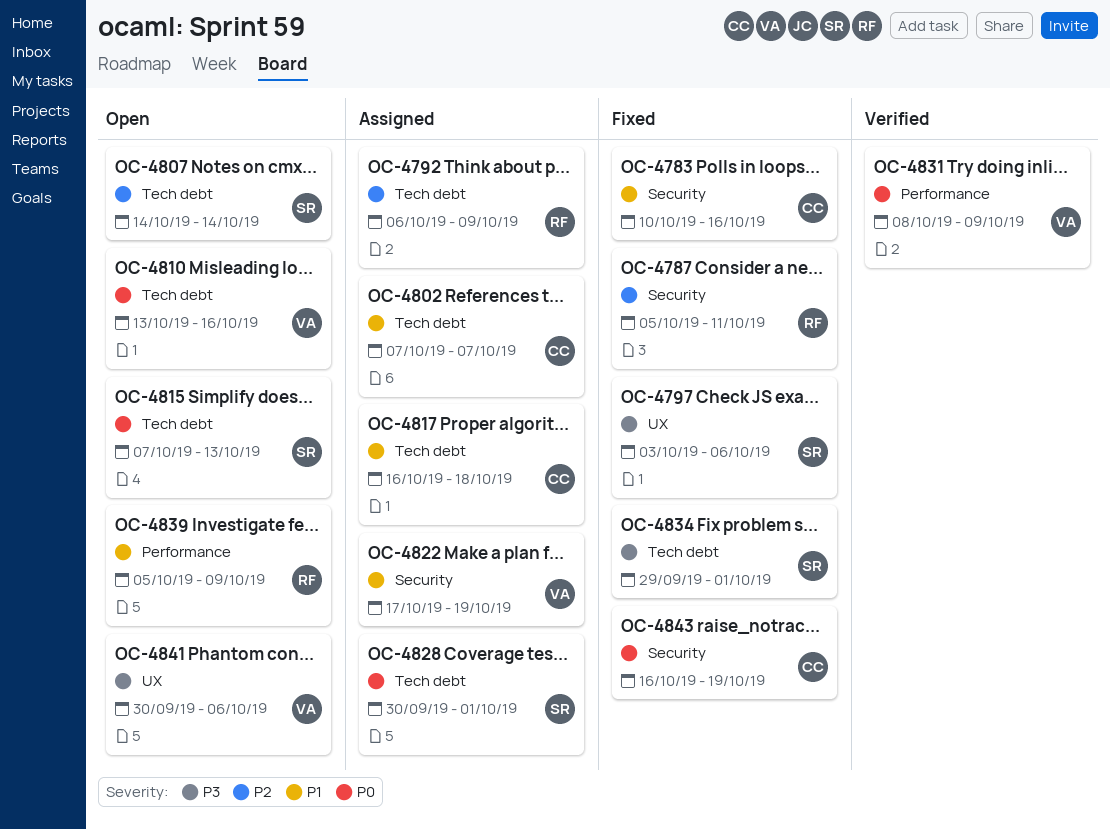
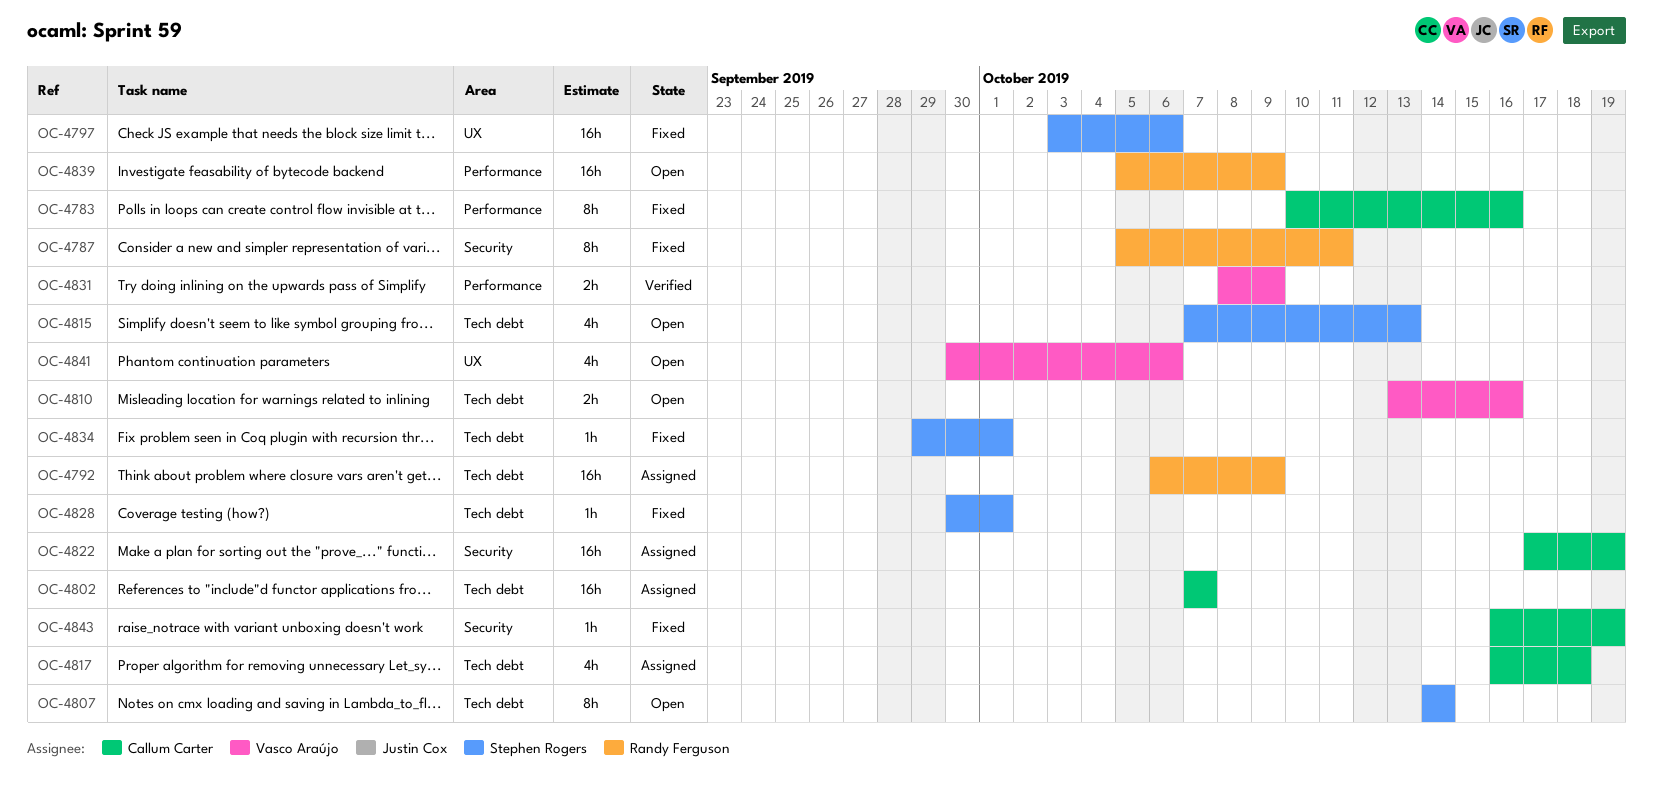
OC-4783, label: Security -> Performance
OC-4822, owner: Vasco Araújo -> Callum Carter
OC-4828, status: Assigned -> Fixed

